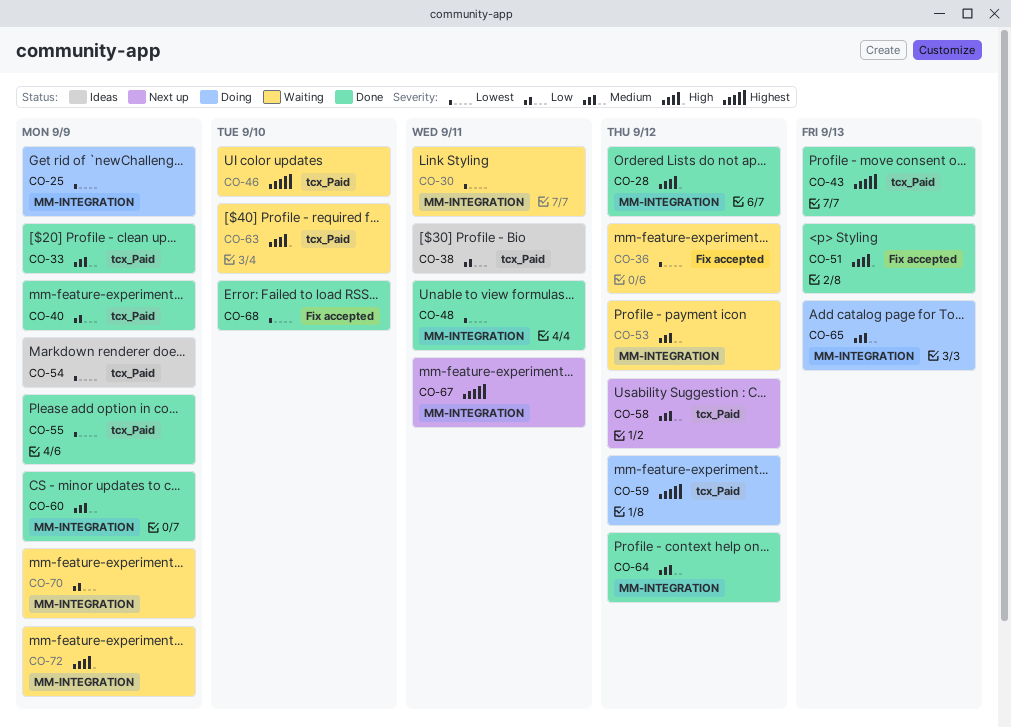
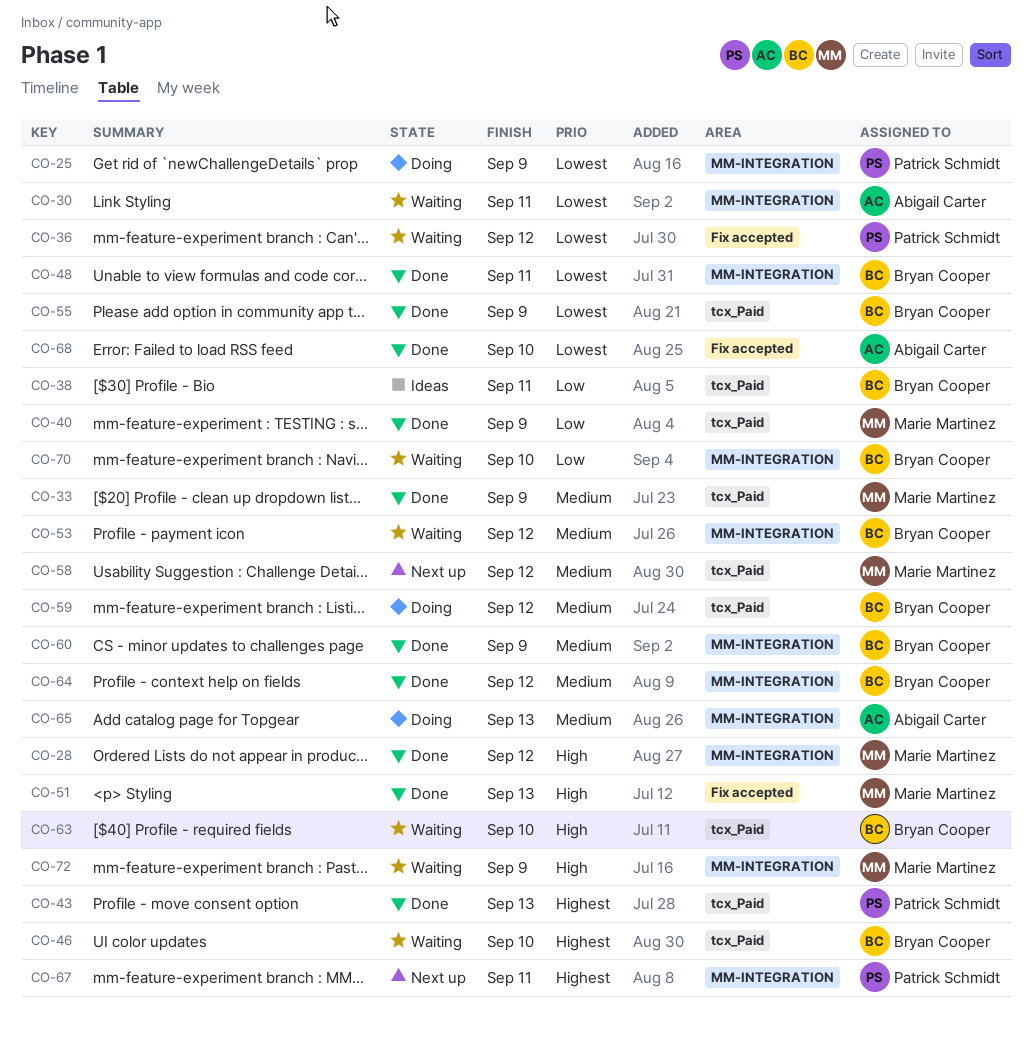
CO-54: present -> none
CO-59, priority: Highest -> Medium
CO-70, due: Sep 9 -> Sep 10

